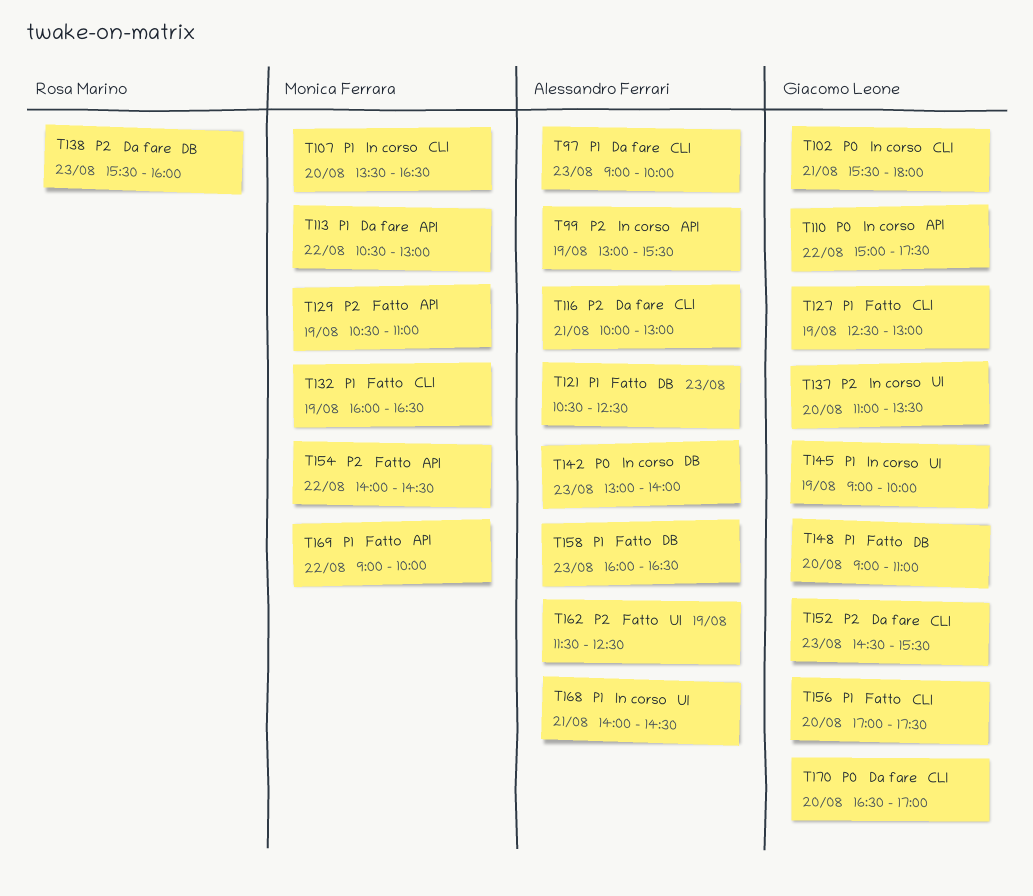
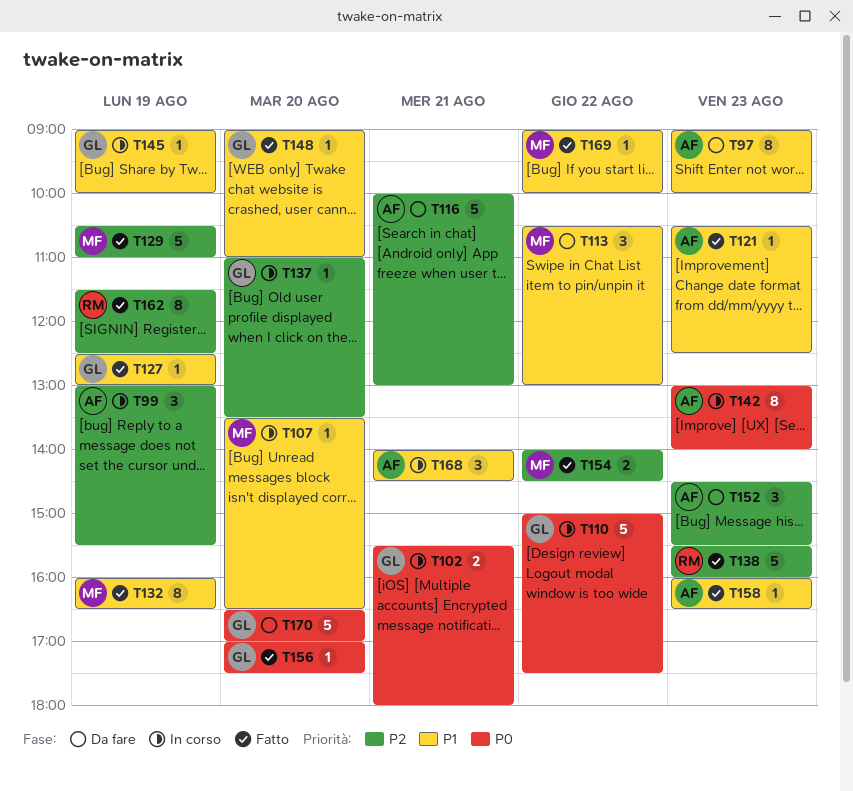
T138, status: Da fare -> Fatto
T152, owner: Giacomo Leone -> Alessandro Ferrari
T156, priority: P1 -> P0
T162, owner: Alessandro Ferrari -> Rosa Marino

